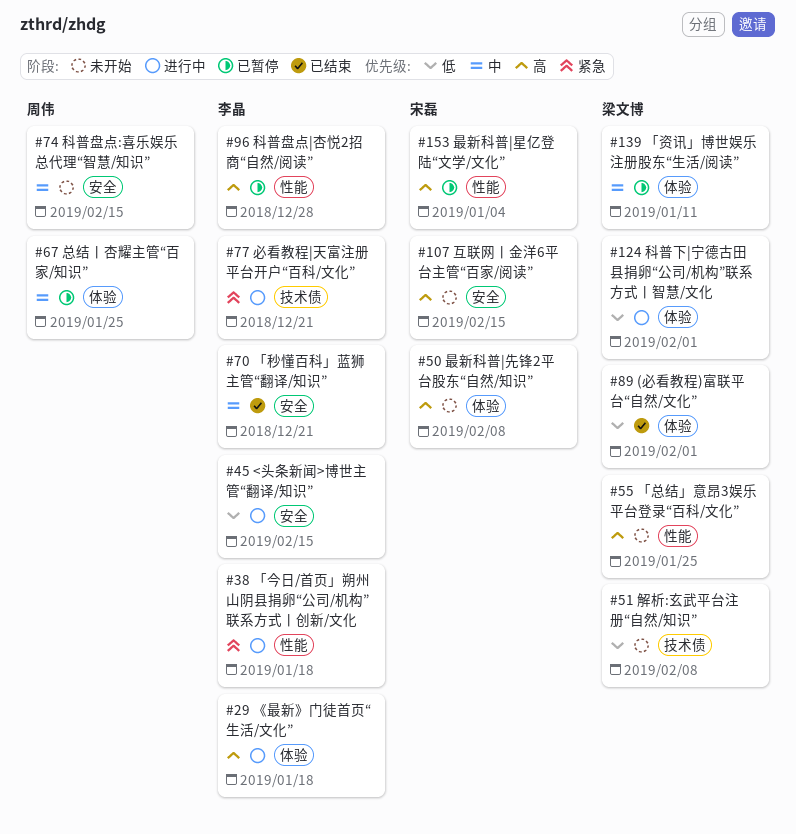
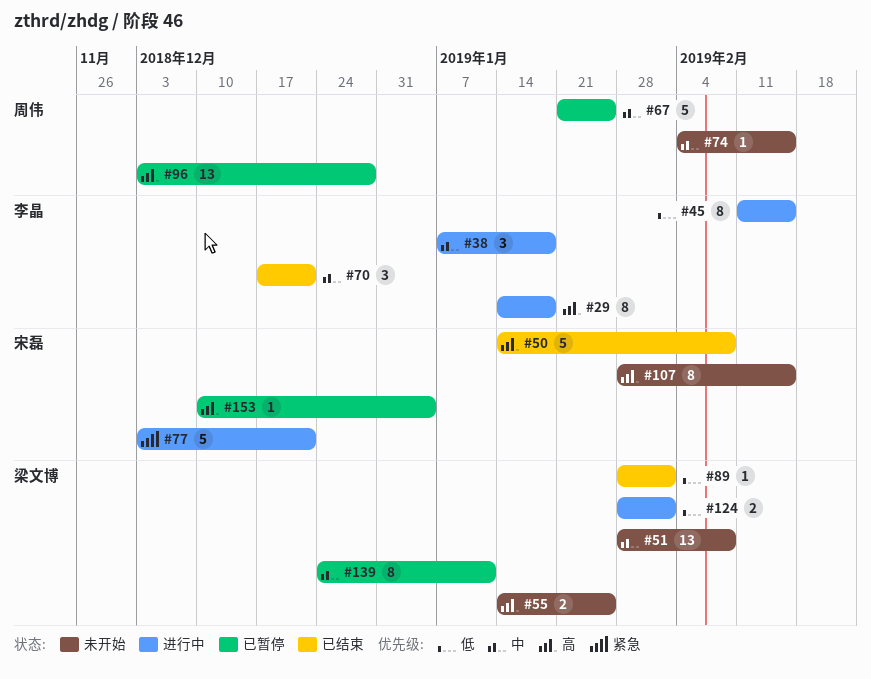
#38, priority: 紧急 -> 中
#50, status: 未开始 -> 已结束
#51, priority: 低 -> 中
#77, owner: 李晶 -> 宋磊
#96, owner: 李晶 -> 周伟

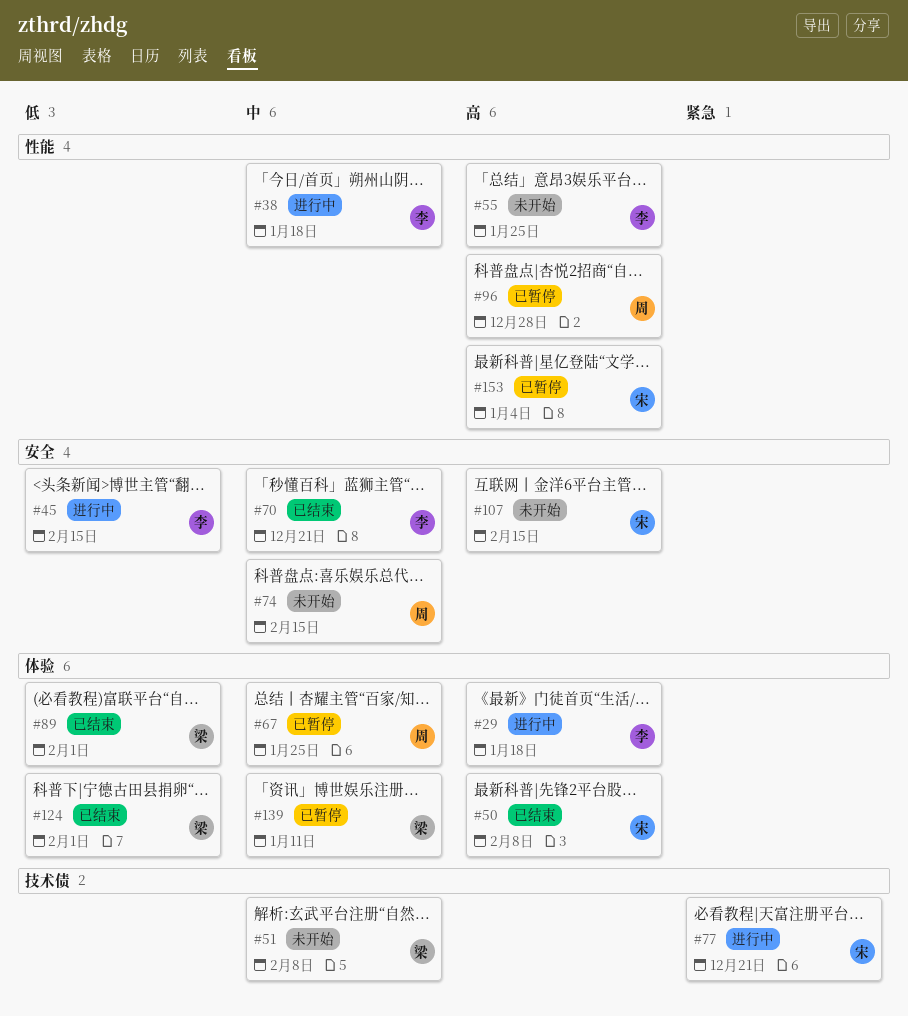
#55, owner: 梁文博 -> 李晶
#124, status: 进行中 -> 已结束

